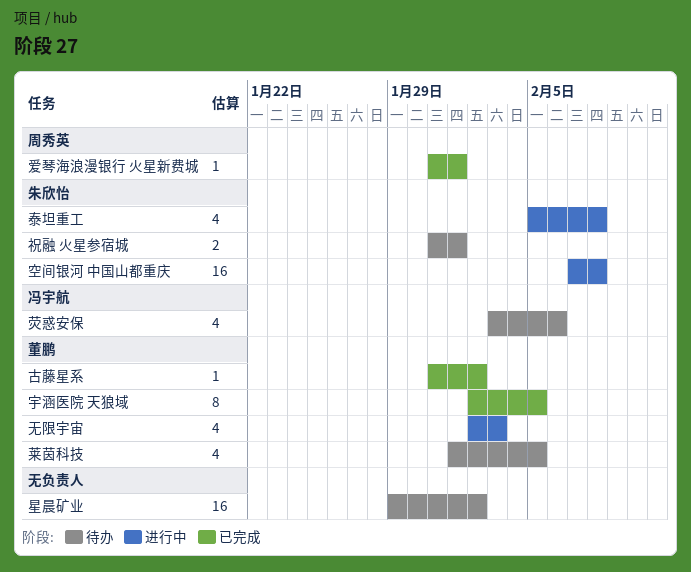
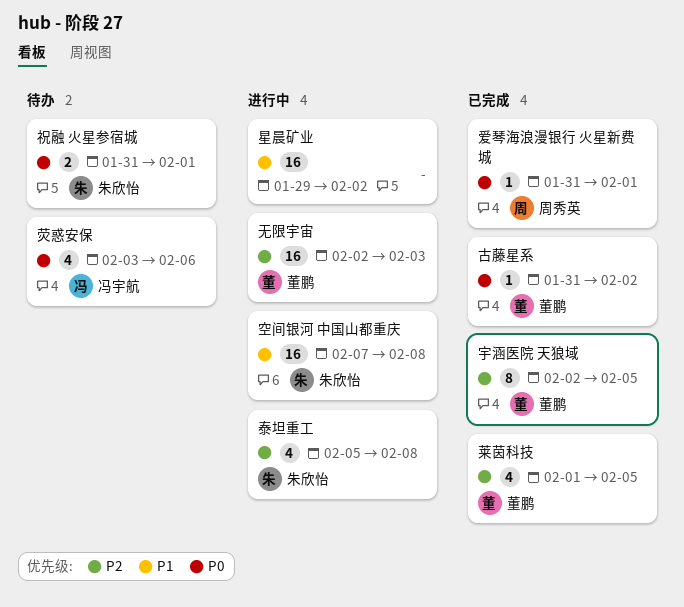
无限宇宙, estimate: 4 -> 16
星晨矿业, status: 待办 -> 进行中
莱茵科技, status: 待办 -> 已完成

